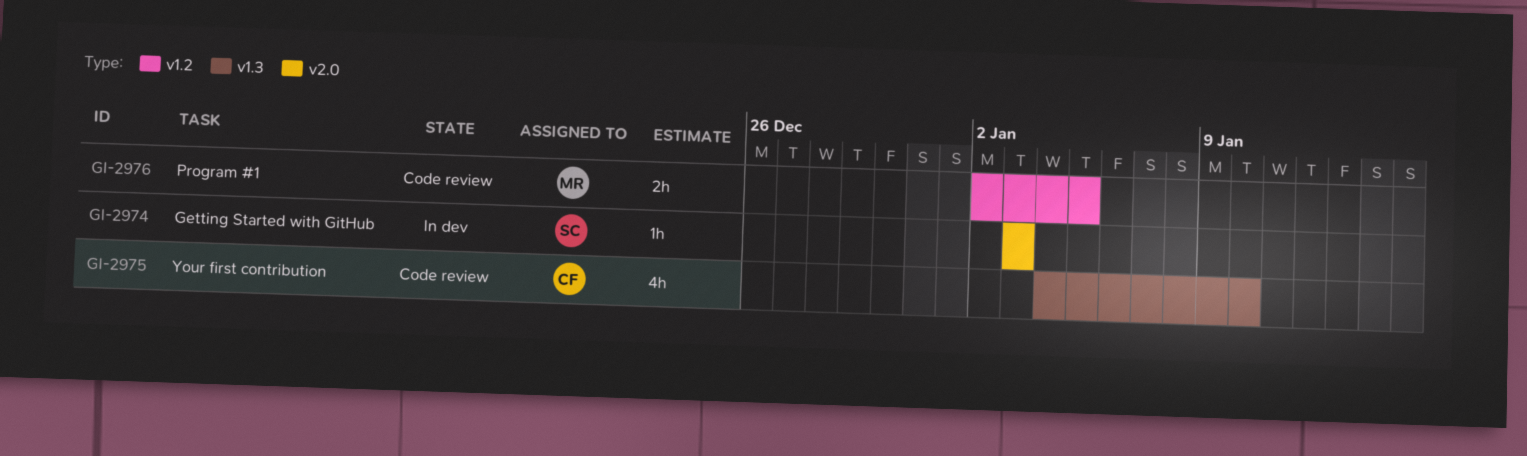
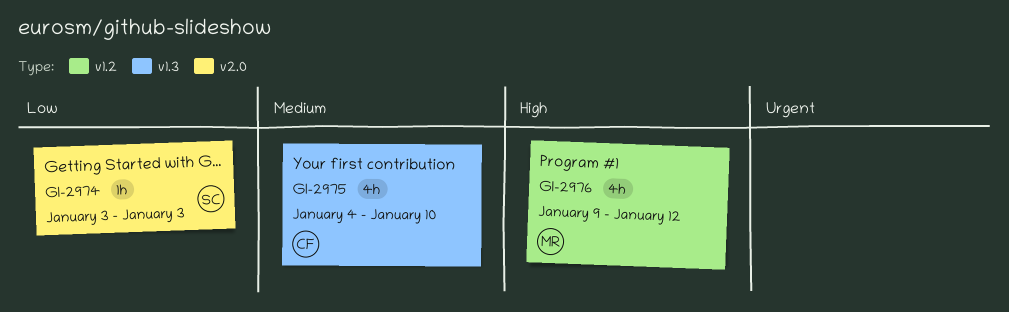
GI-2976, estimate: 2h -> 4h
GI-2976, start: Jan 2 -> Jan 9
GI-2976, due: Jan 5 -> Jan 12

